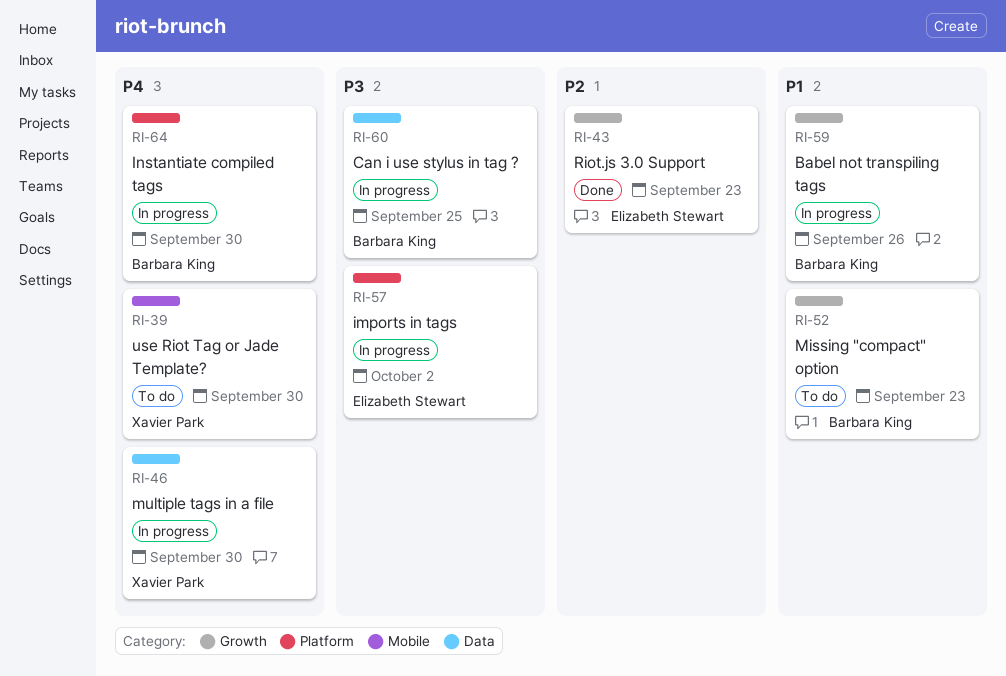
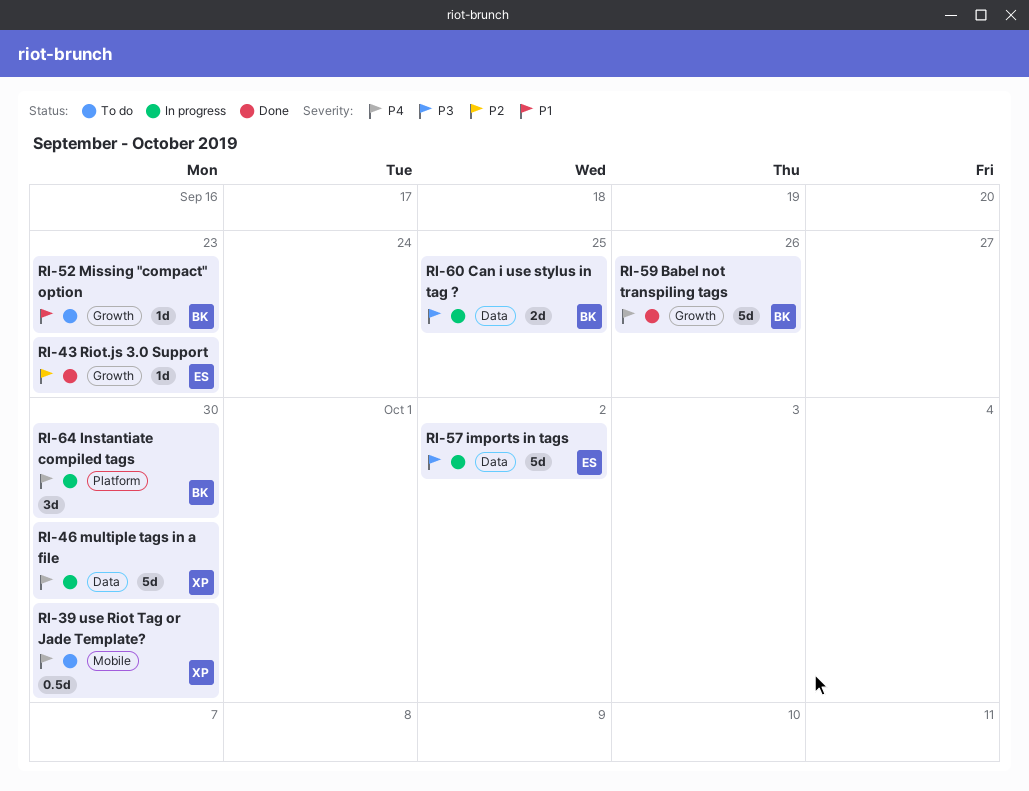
RI-57, label: Platform -> Data
RI-59, status: In progress -> Done
RI-59, priority: P1 -> P4

